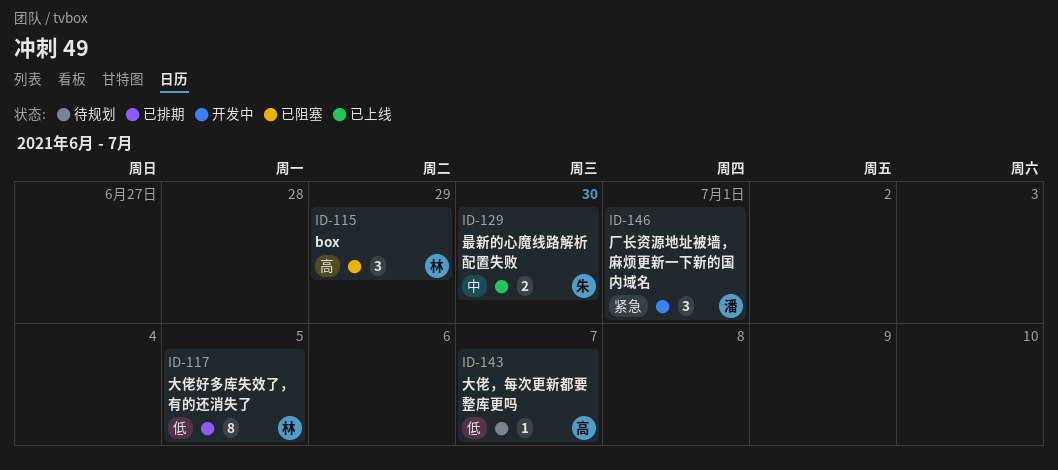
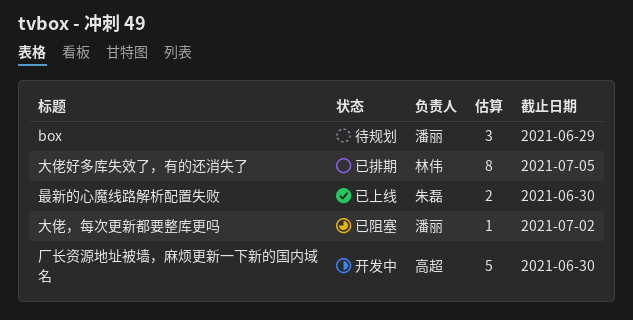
box, status: 已阻塞 -> 待规划
box, owner: 林伟 -> 潘丽
厂长资源地址被墙，麻烦更新一下新的国内域名, owner: 潘丽 -> 高超
厂长资源地址被墙，麻烦更新一下新的国内域名, estimate: 3 -> 5
厂长资源地址被墙，麻烦更新一下新的国内域名, due: Jul 1 -> Jun 30
大佬，每次更新都要整库更吗, status: 待规划 -> 已阻塞
大佬，每次更新都要整库更吗, owner: 高超 -> 潘丽
大佬，每次更新都要整库更吗, due: Jul 7 -> Jul 2

